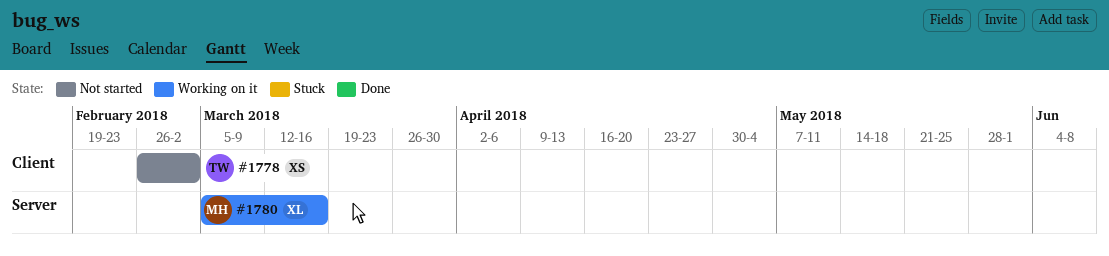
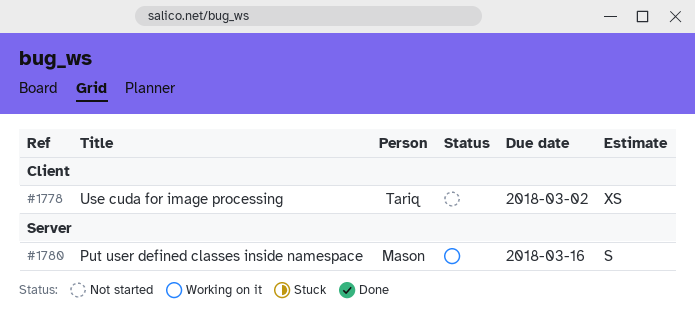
#1780, estimate: XL -> S

